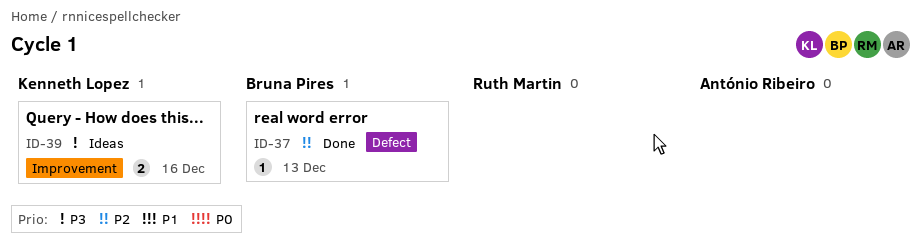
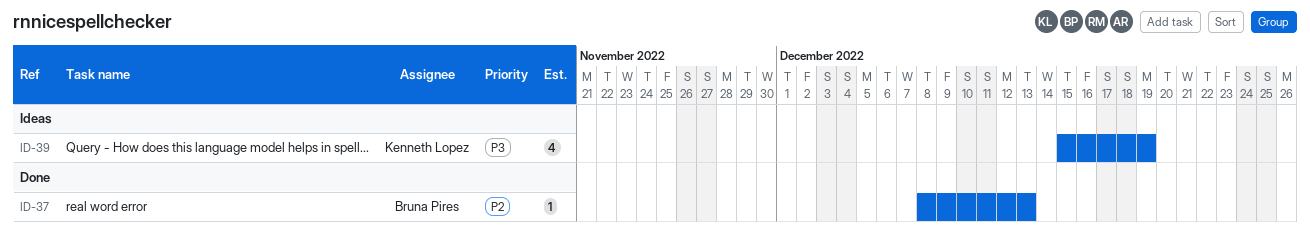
ID-39, estimate: 2 -> 4
ID-39, due: Dec 16 -> Dec 19

